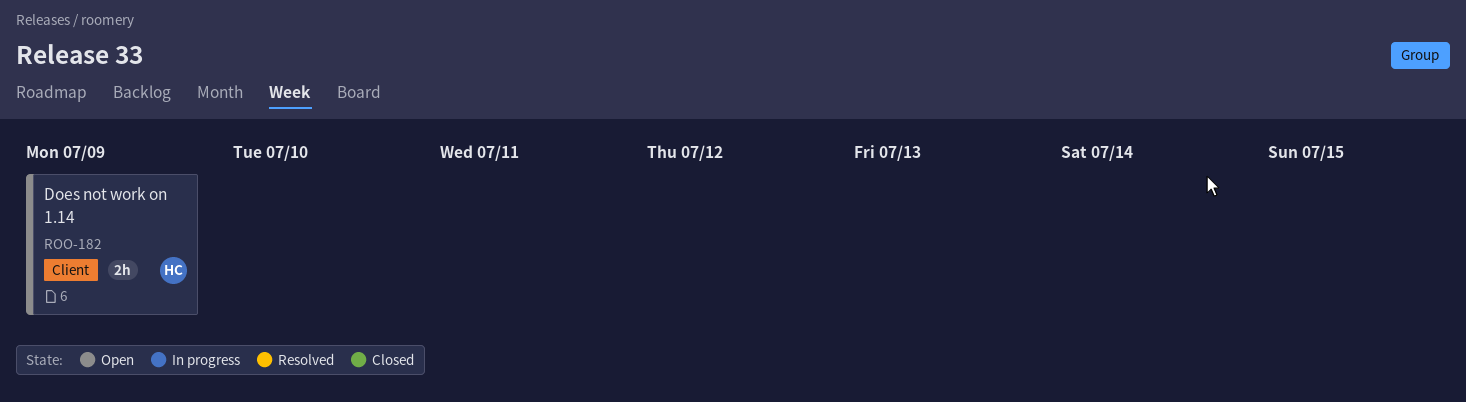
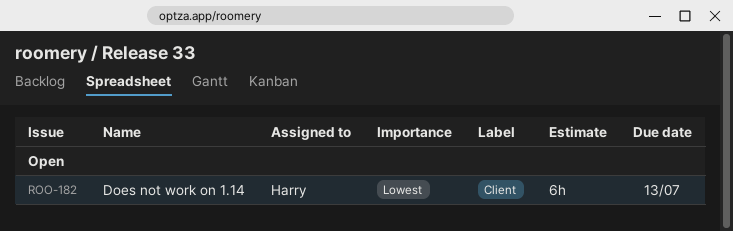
ROO-182, estimate: 2h -> 6h
ROO-182, due: Jul 9 -> Jul 13

